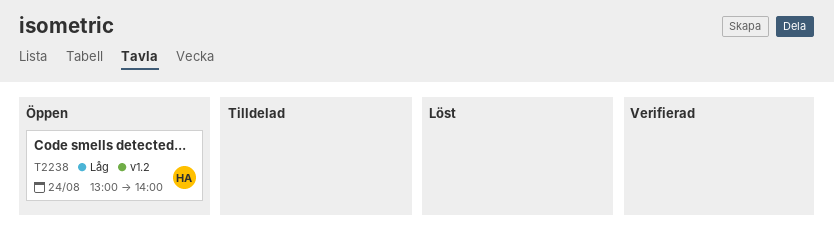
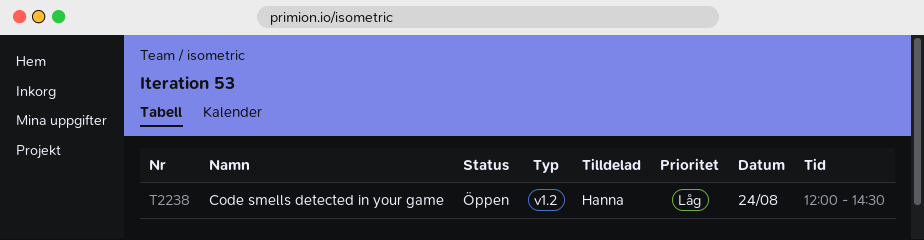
T2238, begins: 13:00 -> 12:00
T2238, ends: 14:00 -> 14:30

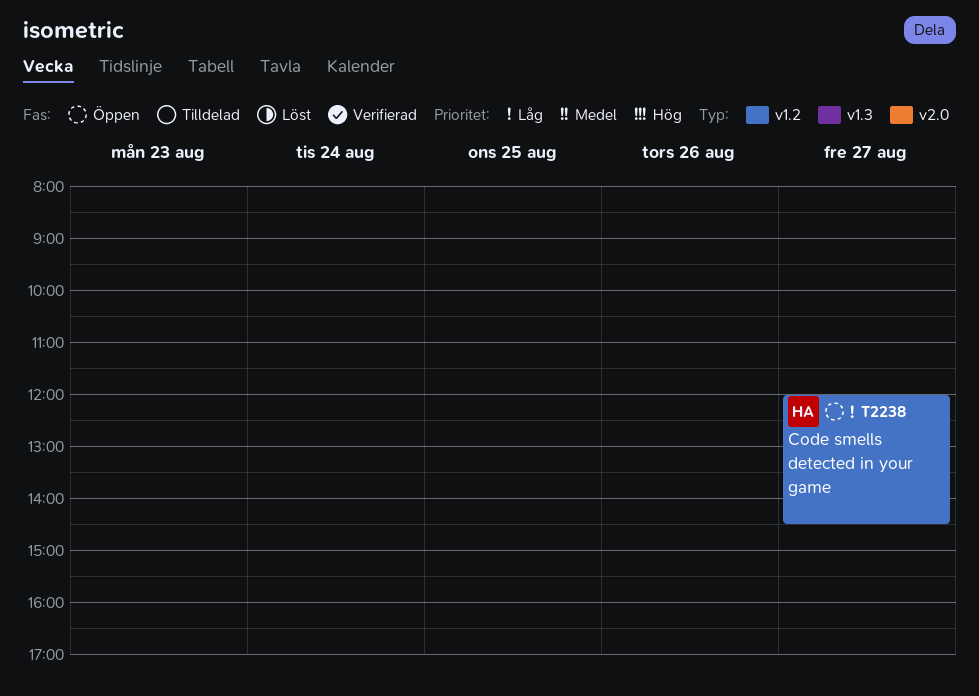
T2238, day: Aug 24 -> Aug 27

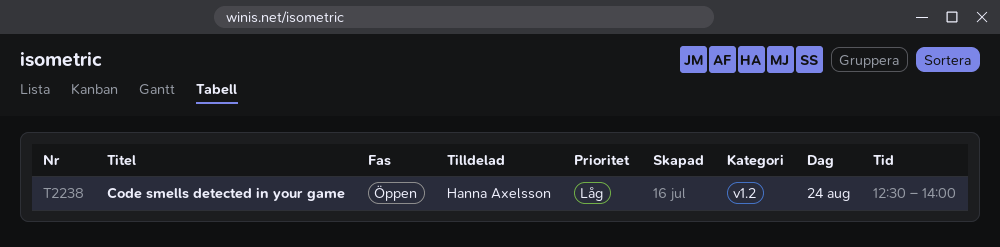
T2238, day: Aug 27 -> Aug 24
T2238, begins: 12:00 -> 12:30
T2238, ends: 14:30 -> 14:00

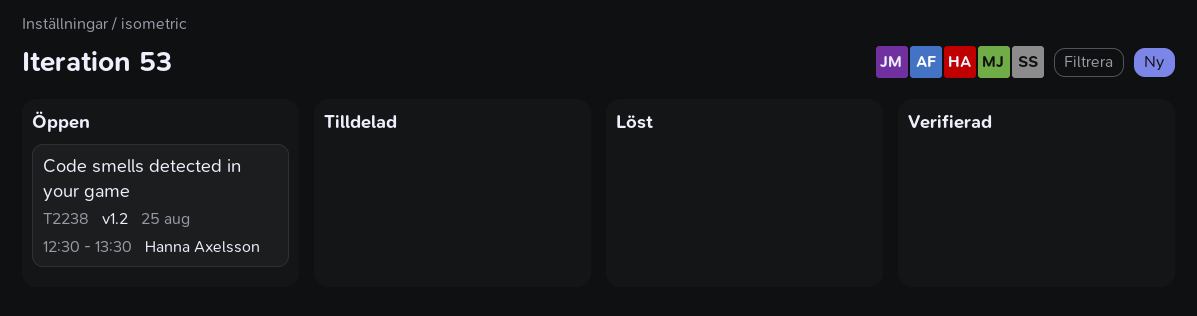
T2238, day: Aug 24 -> Aug 25
T2238, ends: 14:00 -> 13:30

